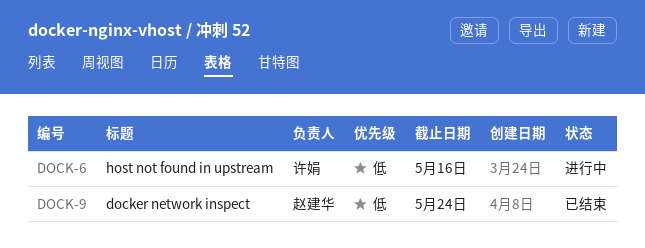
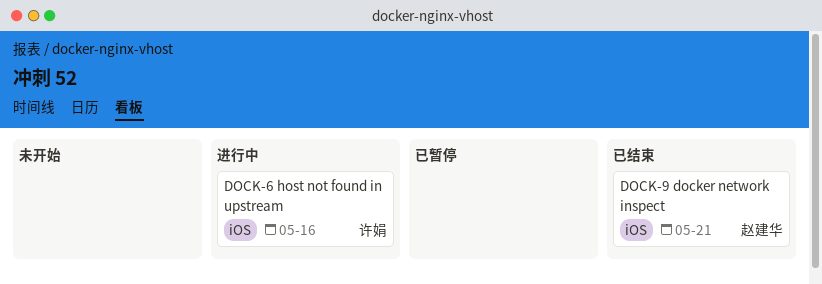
DOCK-9, due: May 24 -> May 21

